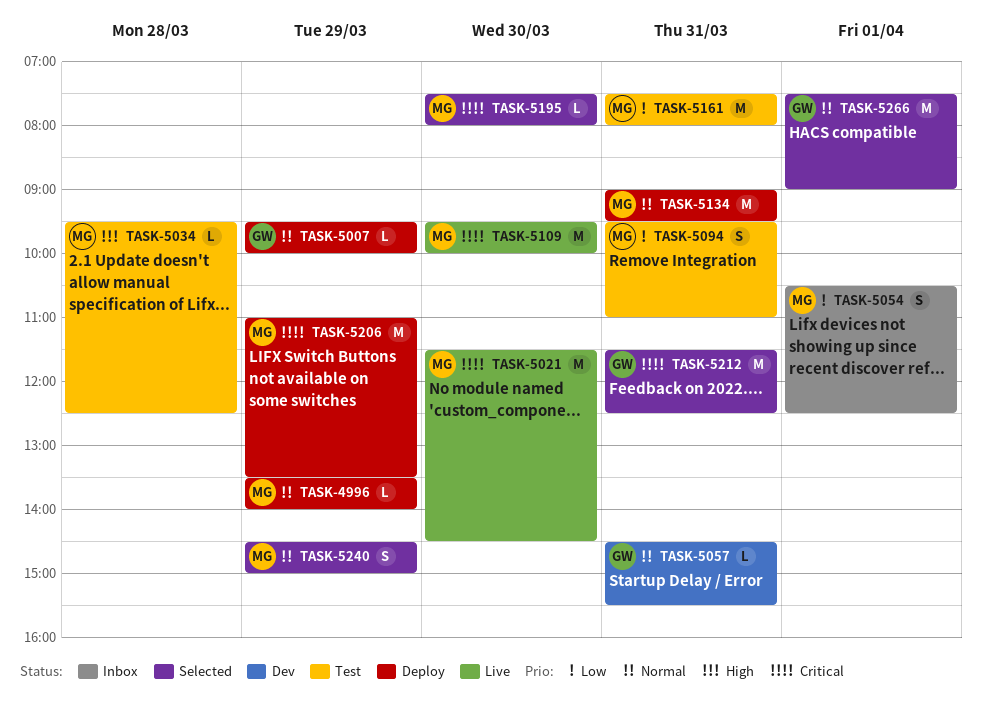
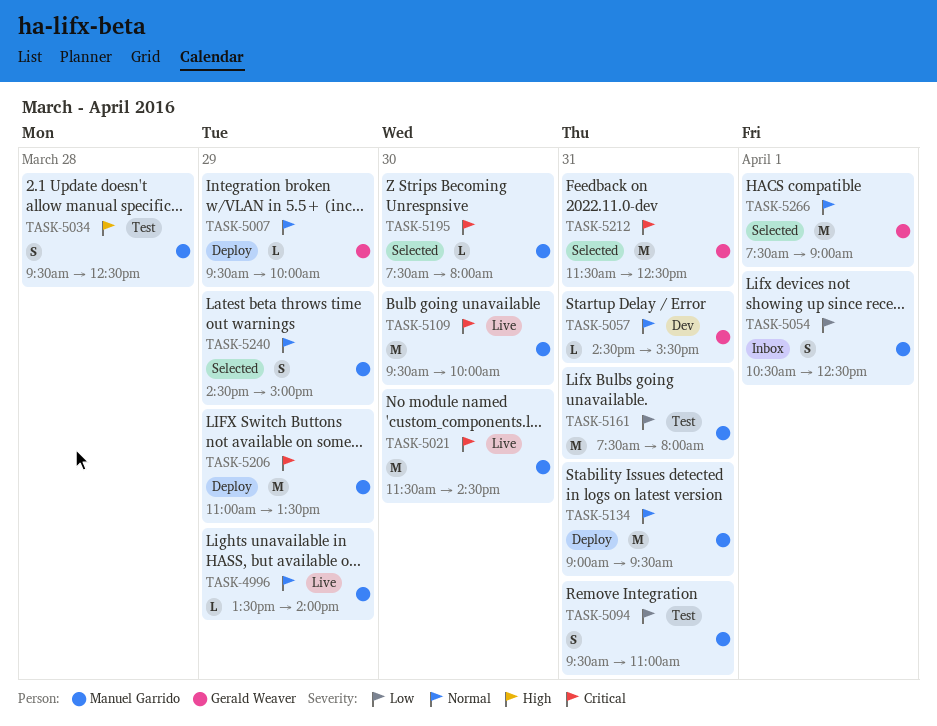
TASK-4996, status: Deploy -> Live
TASK-5034, estimate: L -> S

